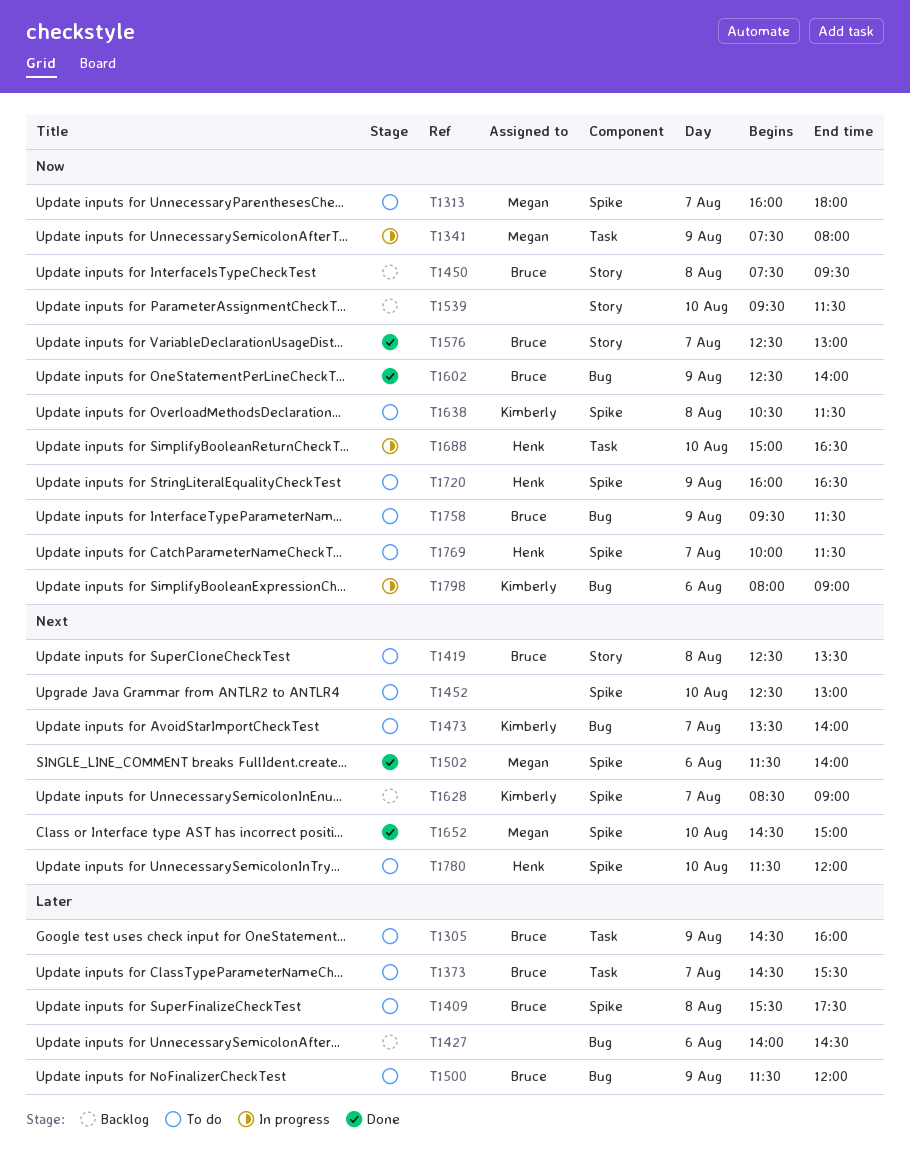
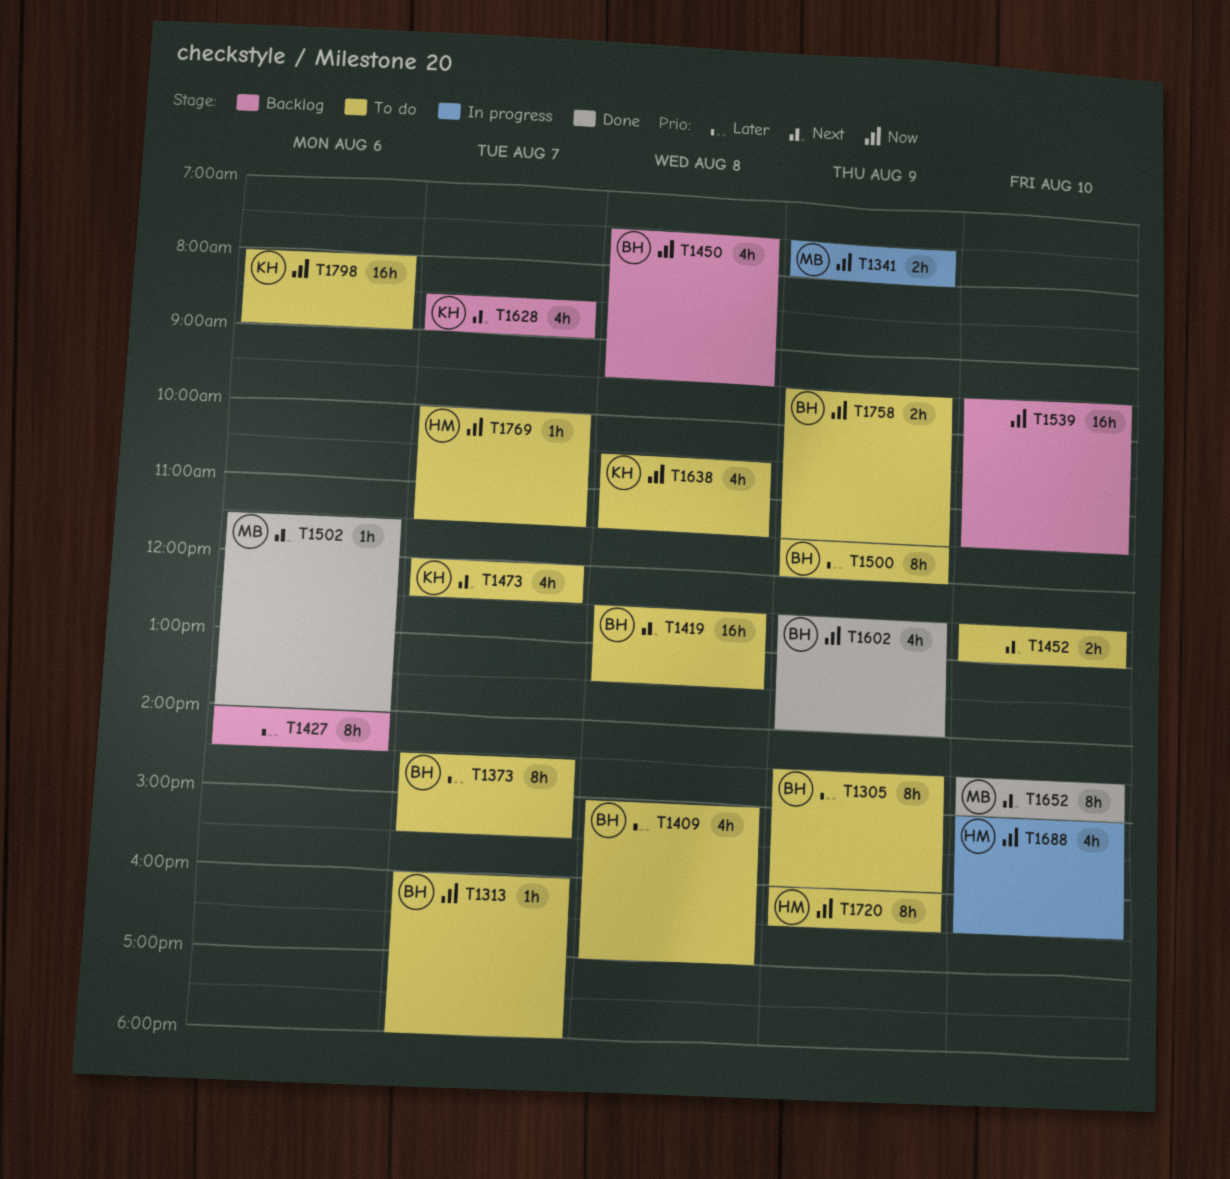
T1313, owner: Megan -> Bruce
T1409, begins: 15:30 -> 15:00
T1409, ends: 17:30 -> 17:00
T1473, begins: 13:30 -> 12:00
T1473, ends: 14:00 -> 12:30
T1576: present -> none
T1780: present -> none
T1798, status: In progress -> To do

